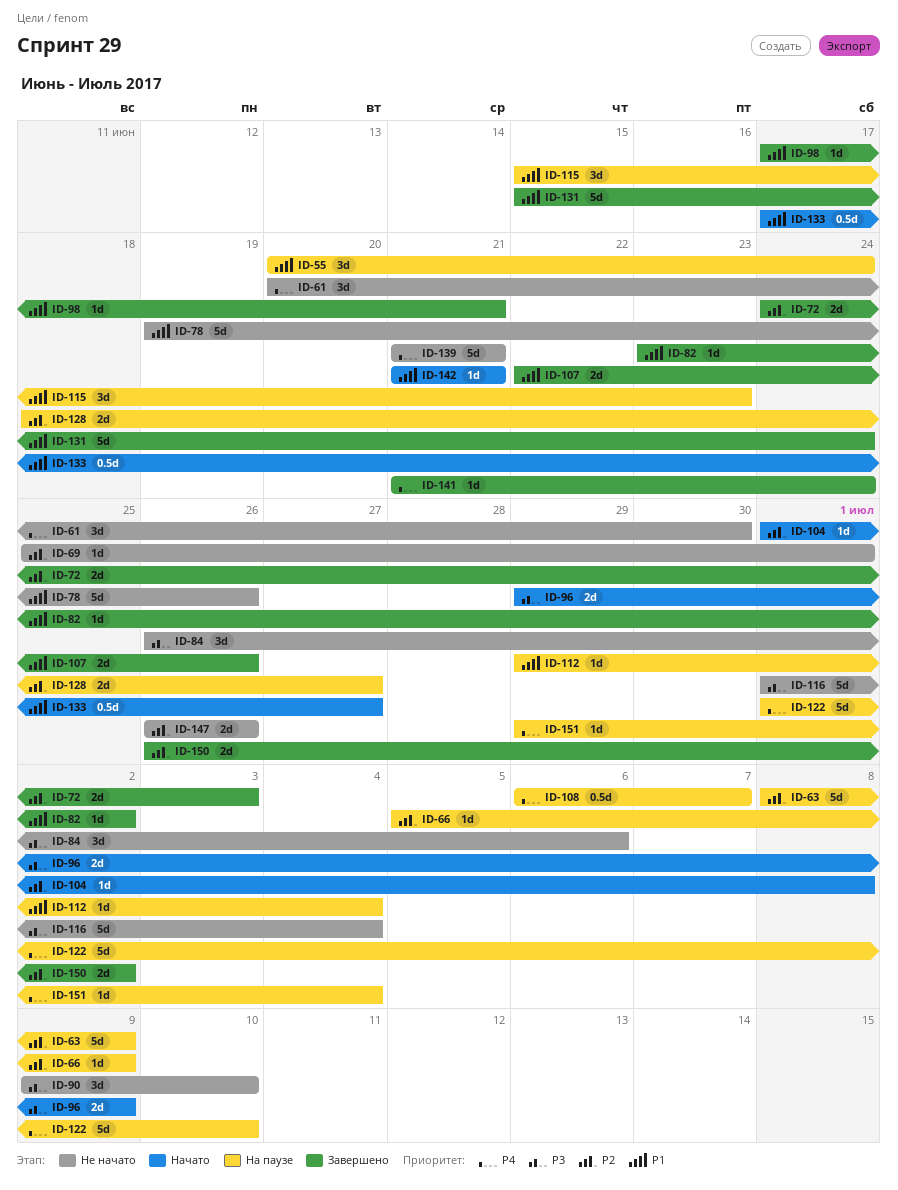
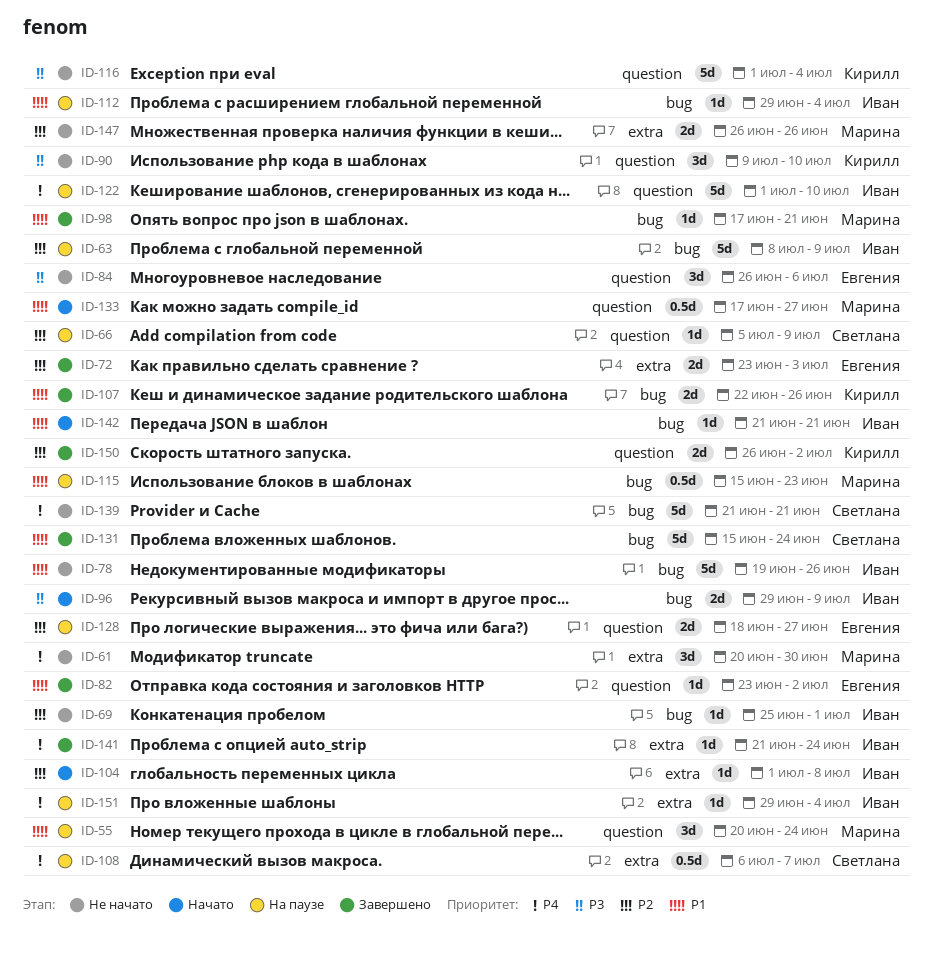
ID-72, start: Jun 24 -> Jun 23
ID-115, estimate: 3d -> 0.5d

